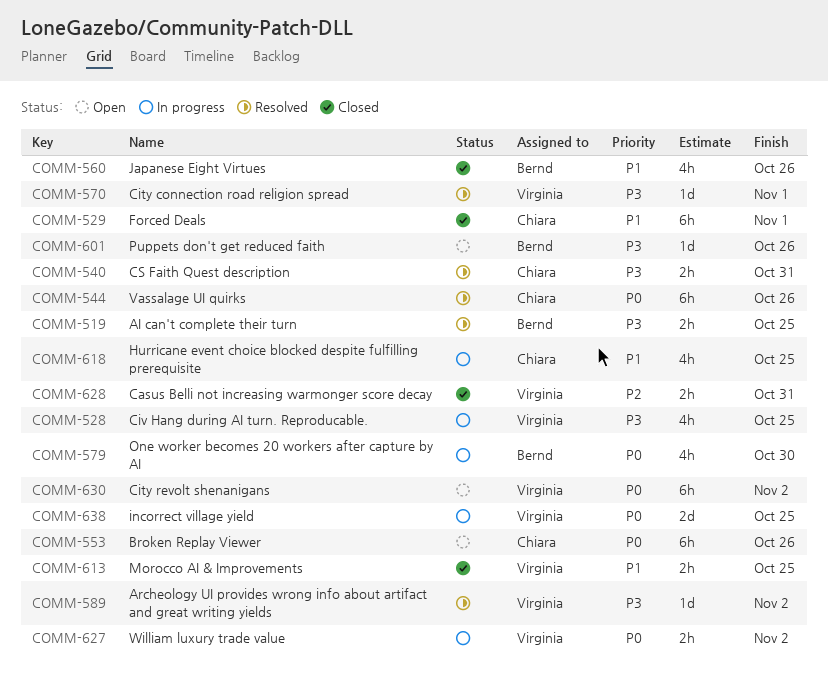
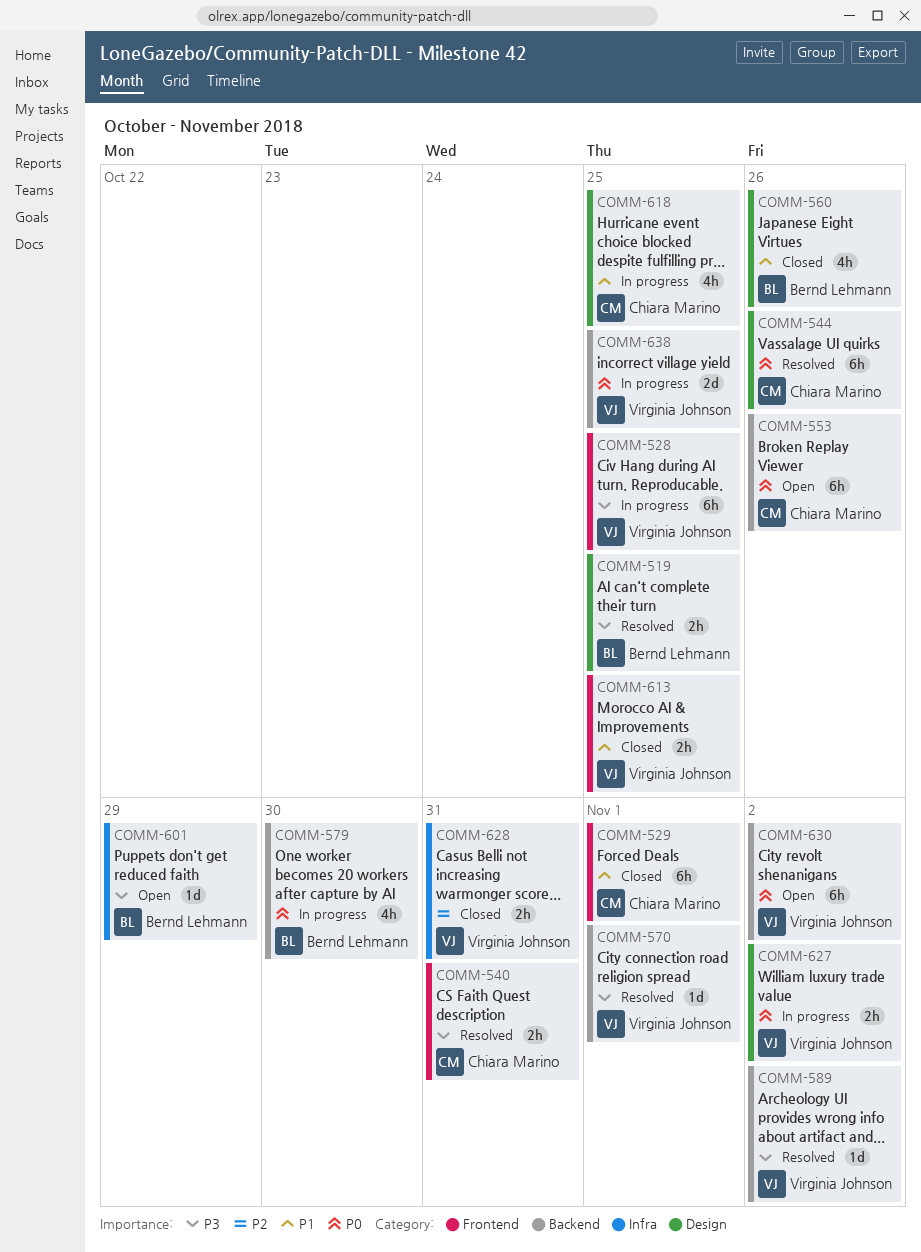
COMM-528, estimate: 4h -> 6h
COMM-601, due: Oct 26 -> Oct 29

